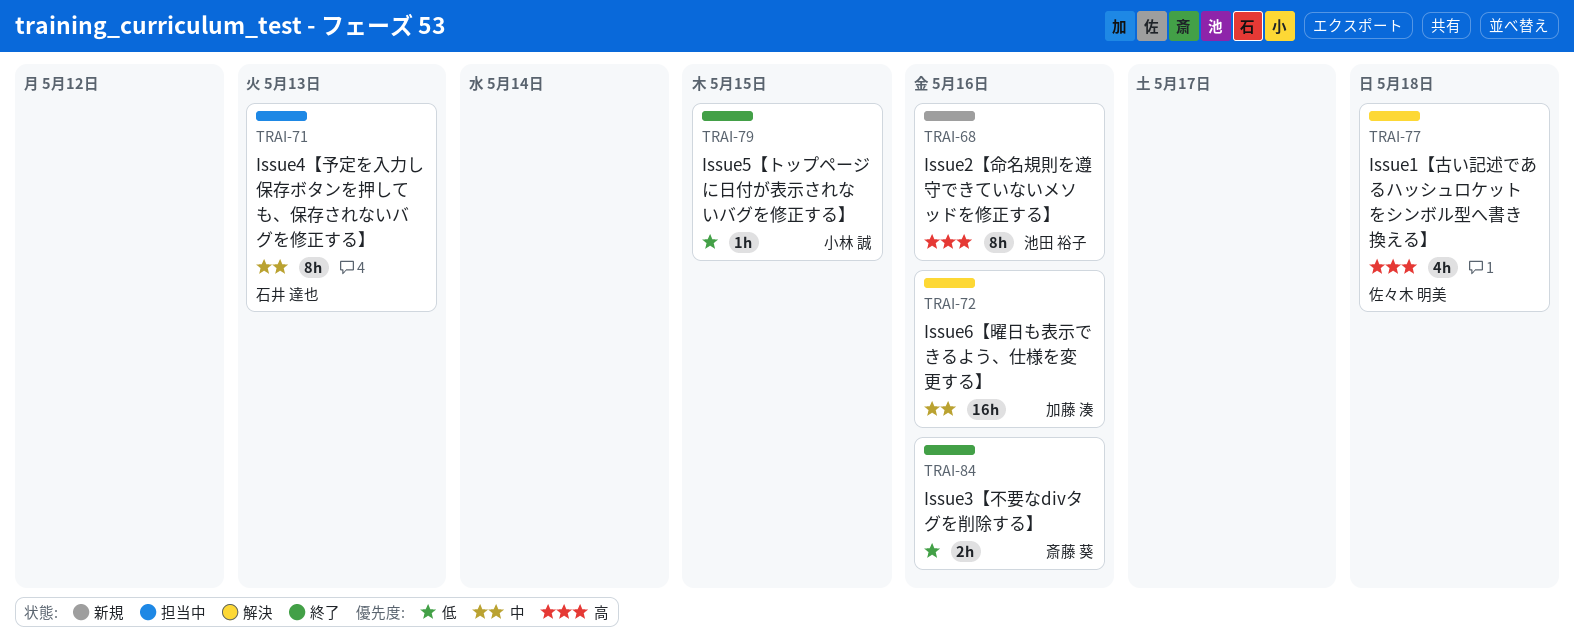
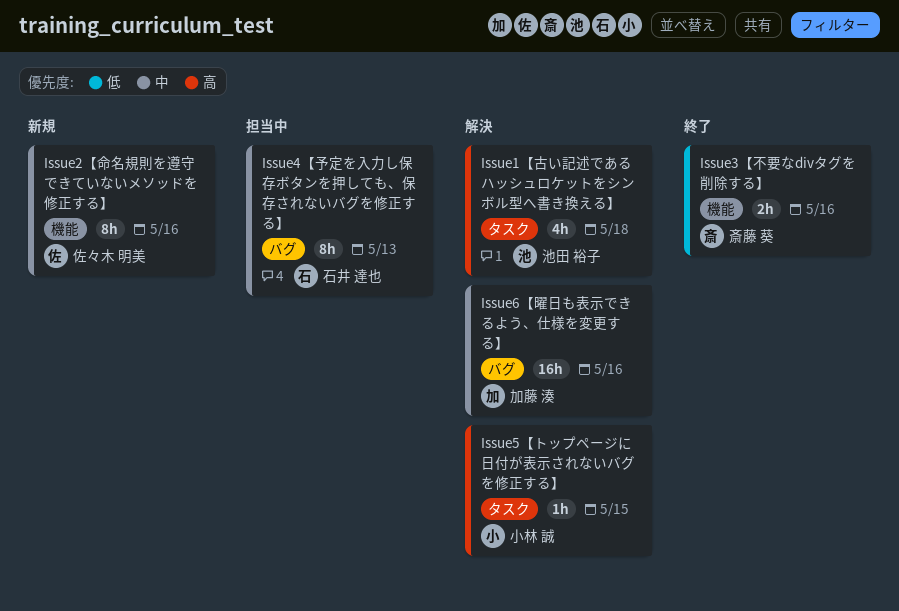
Issue1【古い記述であるハッシュロケットをシンボル型へ書き換える】, owner: 佐々木 明美 -> 池田 裕子
Issue2【命名規則を遵守できていないメソッドを修正する】, owner: 池田 裕子 -> 佐々木 明美
Issue2【命名規則を遵守できていないメソッドを修正する】, priority: 高 -> 中
Issue5【トップページに日付が表示されないバグを修正する】, status: 終了 -> 解決
Issue5【トップページに日付が表示されないバグを修正する】, priority: 低 -> 高

